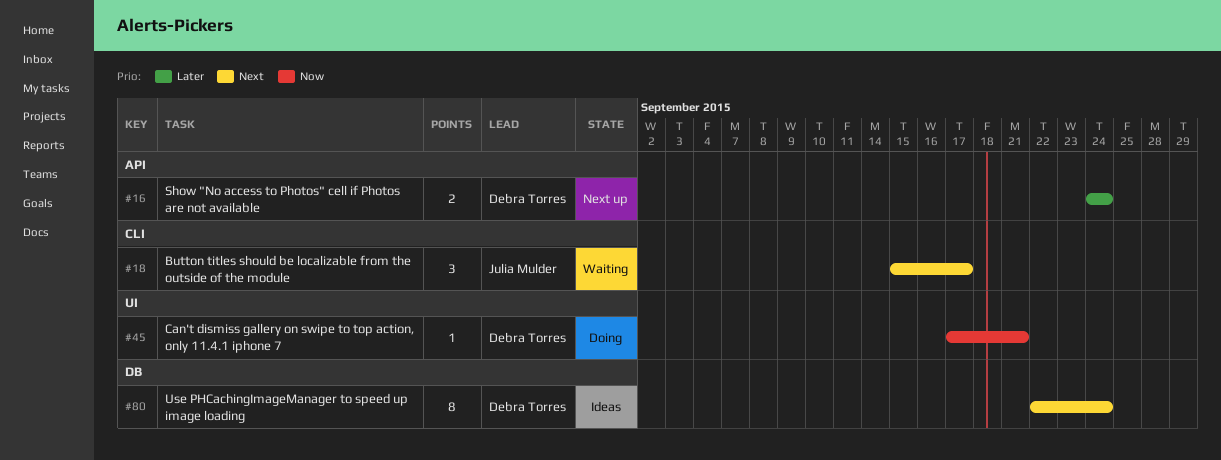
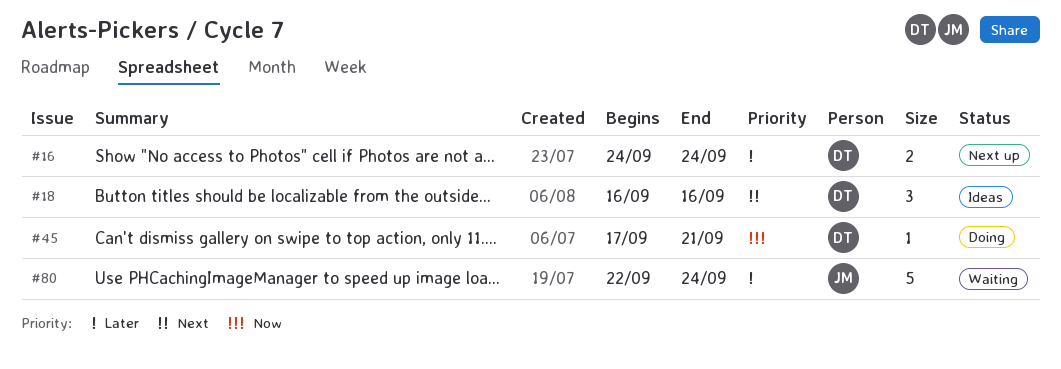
#18, status: Waiting -> Ideas
#18, owner: Julia Mulder -> Debra Torres
#18, start: Sep 15 -> Sep 16
#18, due: Sep 17 -> Sep 16
#80, status: Ideas -> Waiting
#80, owner: Debra Torres -> Julia Mulder
#80, priority: Next -> Later
#80, estimate: 8 -> 5

